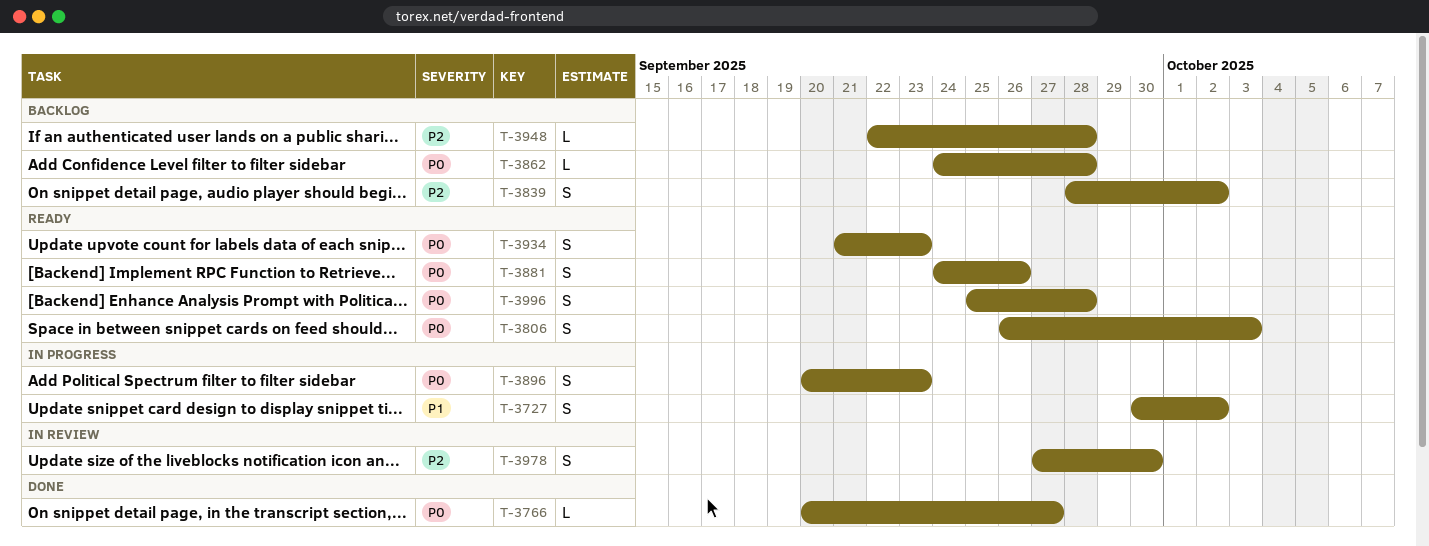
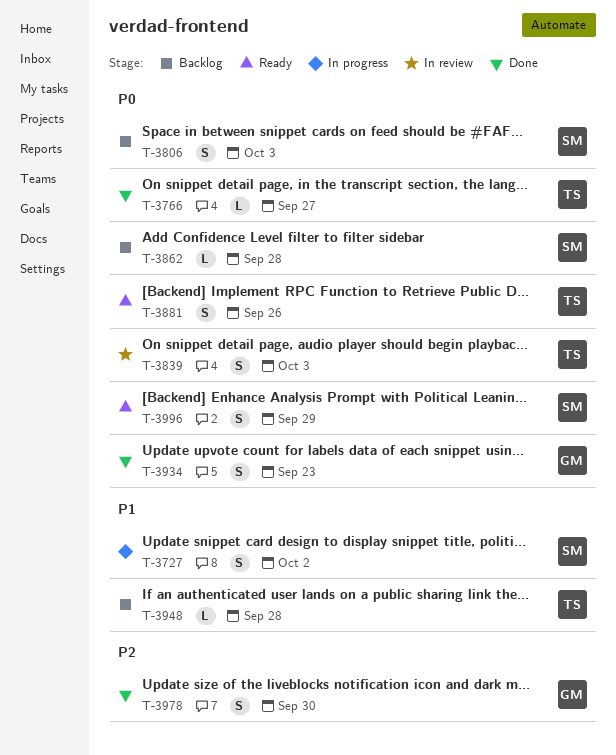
T-3806, status: Ready -> Backlog
T-3839, status: Backlog -> In review
T-3839, priority: P2 -> P0
T-3839, due: Oct 2 -> Oct 3
T-3896: present -> none
T-3934, status: Ready -> Done
T-3948, priority: P2 -> P1
T-3978, status: In review -> Done
T-3996, due: Sep 28 -> Sep 29

